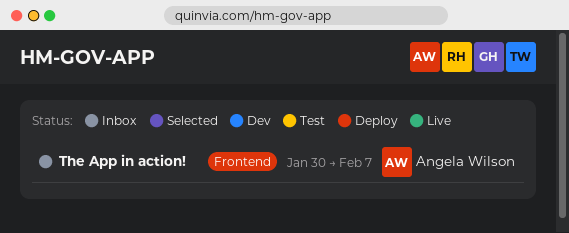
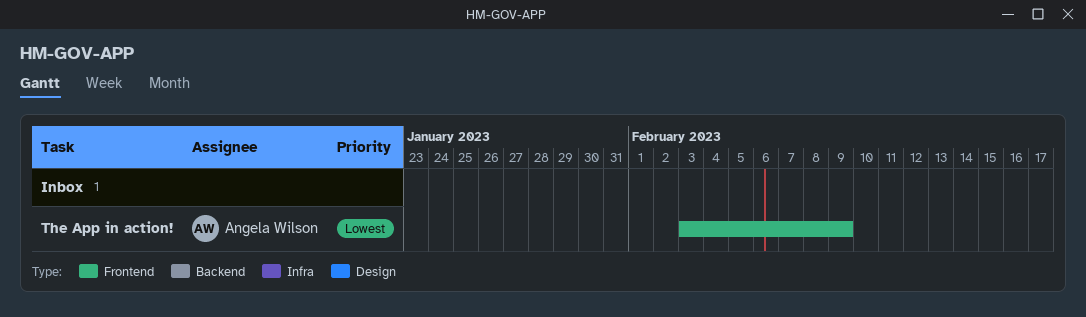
The App in action!, start: Jan 30 -> Feb 3
The App in action!, due: Feb 7 -> Feb 9

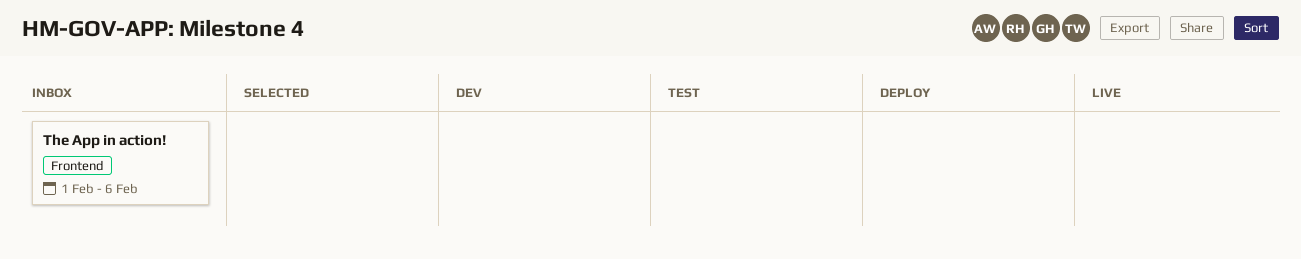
The App in action!, start: Feb 3 -> Feb 1
The App in action!, due: Feb 9 -> Feb 6

